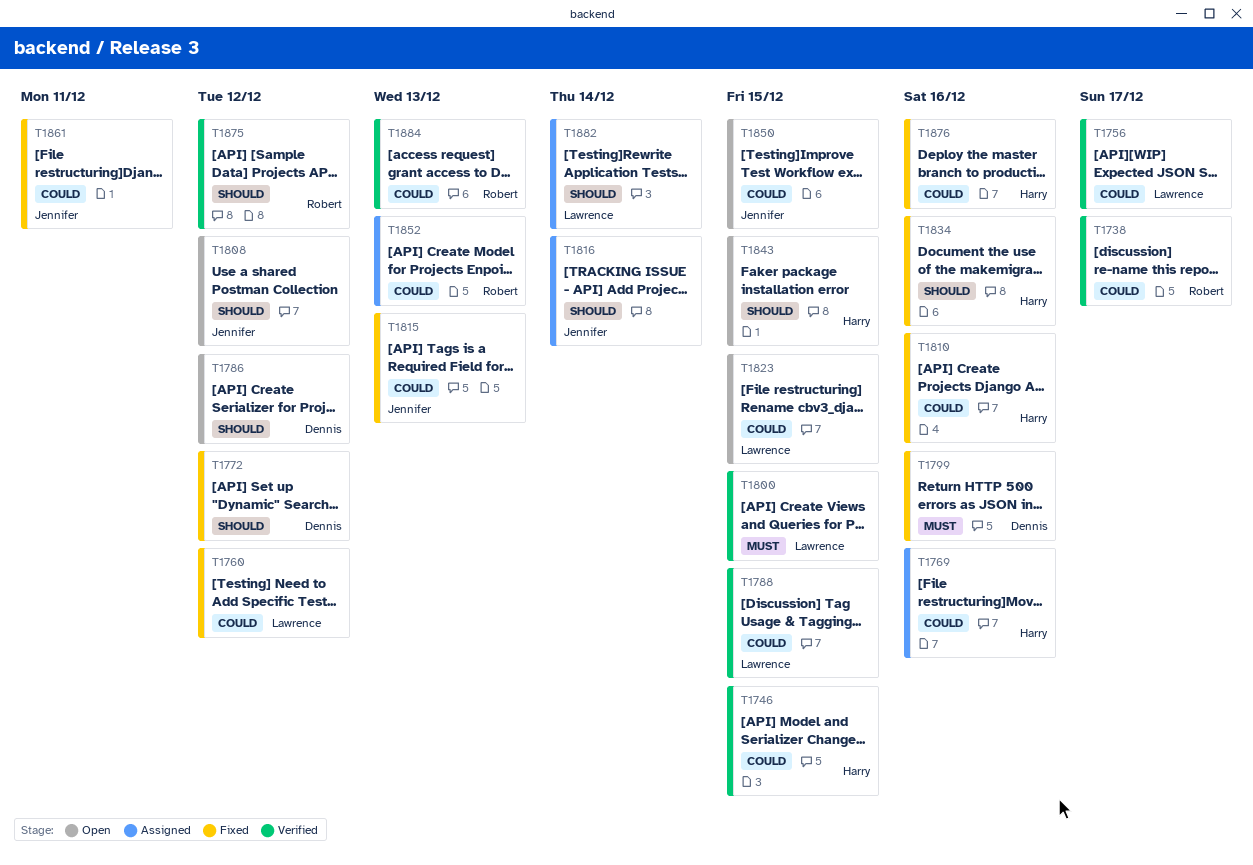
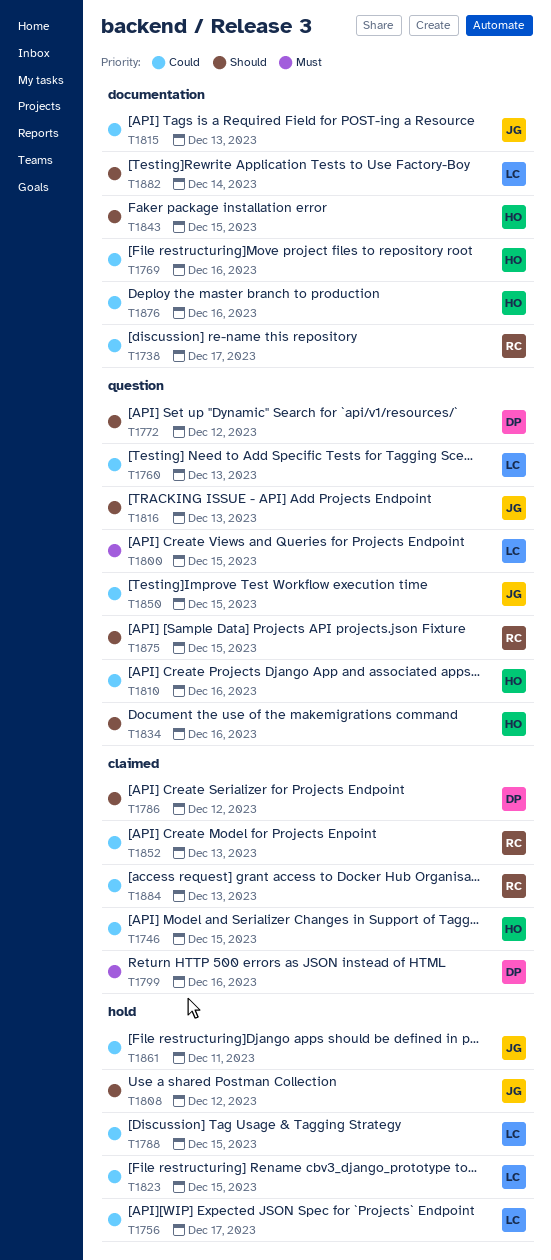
T1760, due: Dec 12 -> Dec 13
T1816, due: Dec 14 -> Dec 13
T1875, due: Dec 12 -> Dec 15

